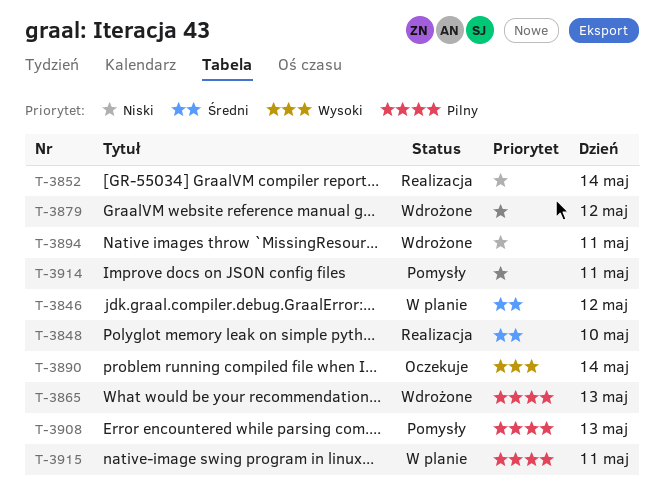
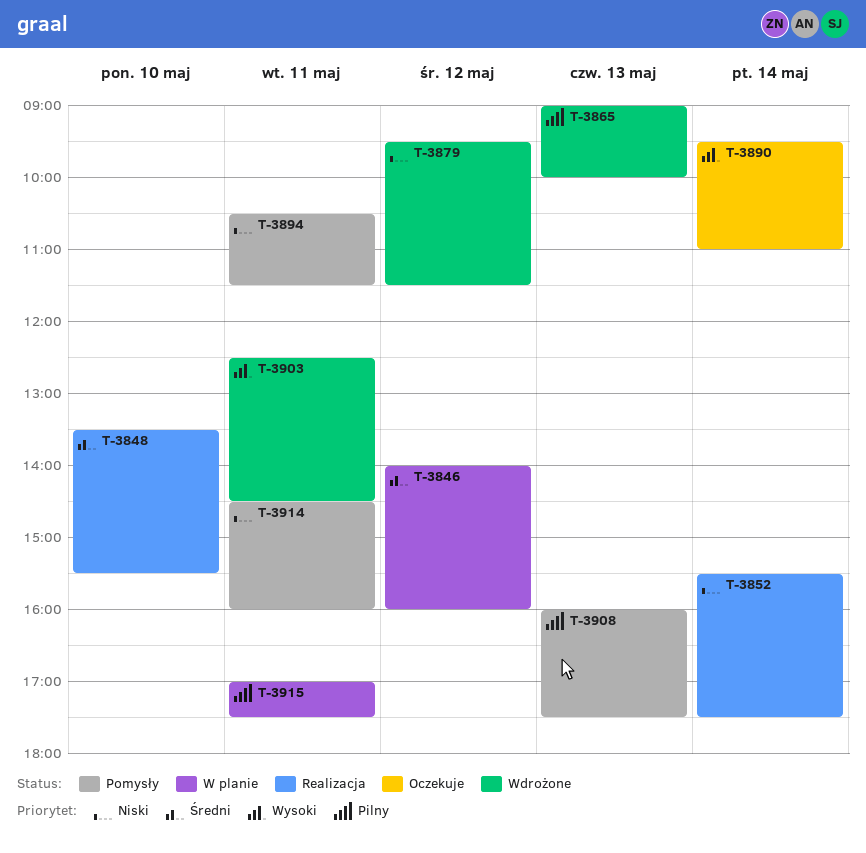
T-3894, status: Wdrożone -> Pomysły
T-3903: none -> present

